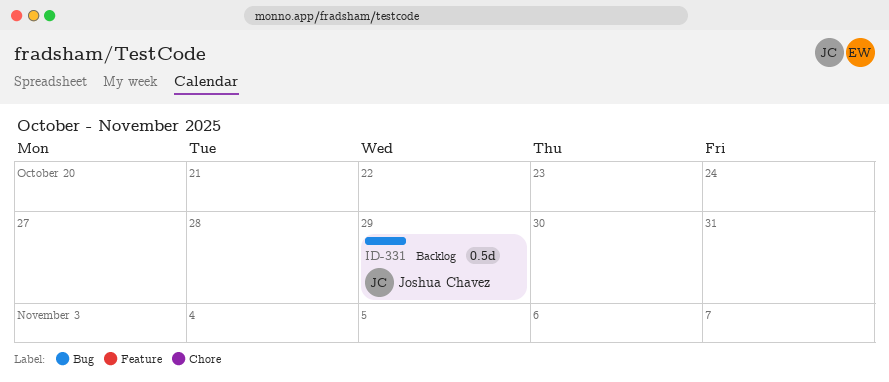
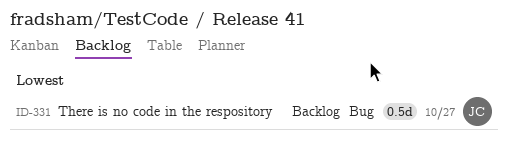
ID-331, due: Oct 29 -> Oct 27

